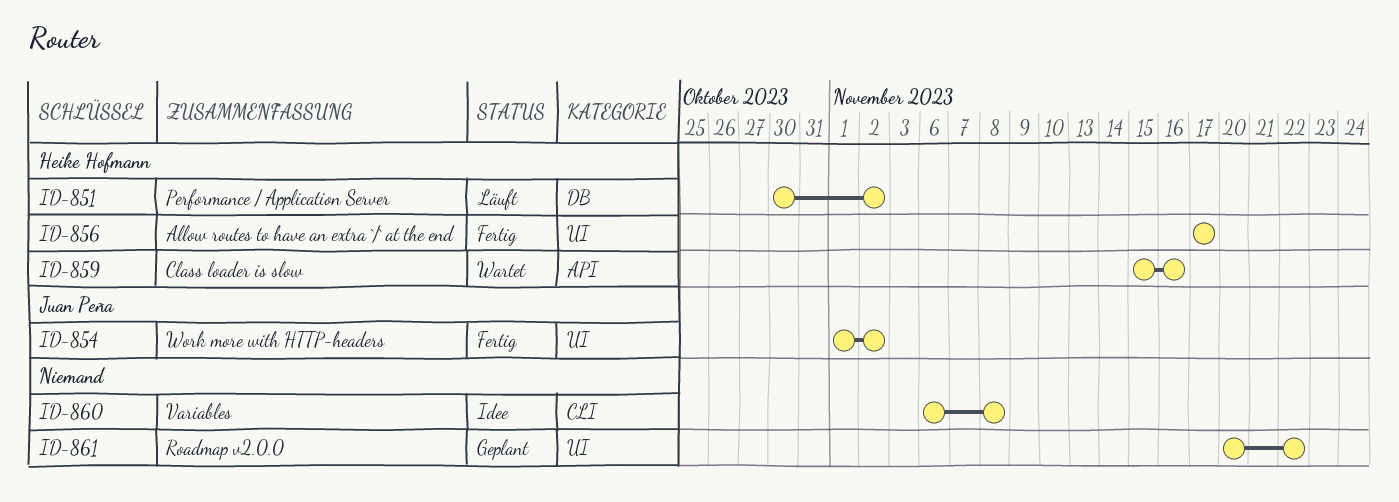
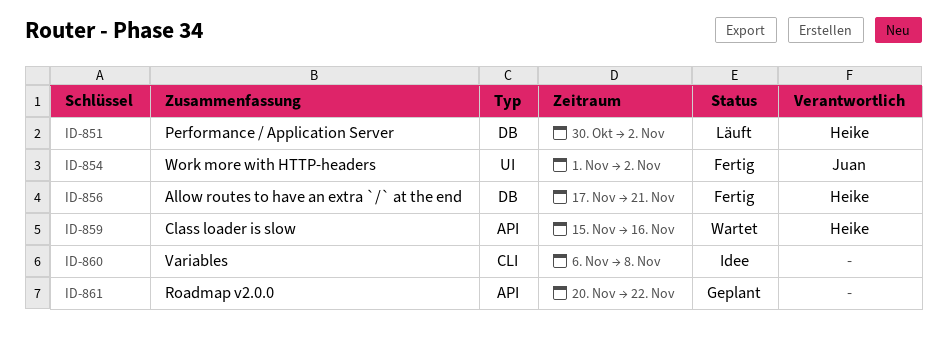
ID-856, label: UI -> DB
ID-856, due: Nov 17 -> Nov 21
ID-861, label: UI -> API

